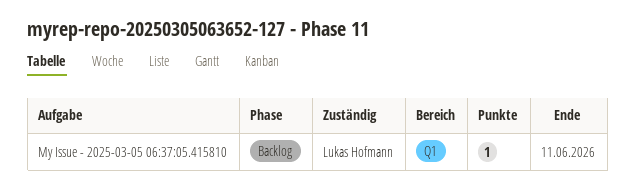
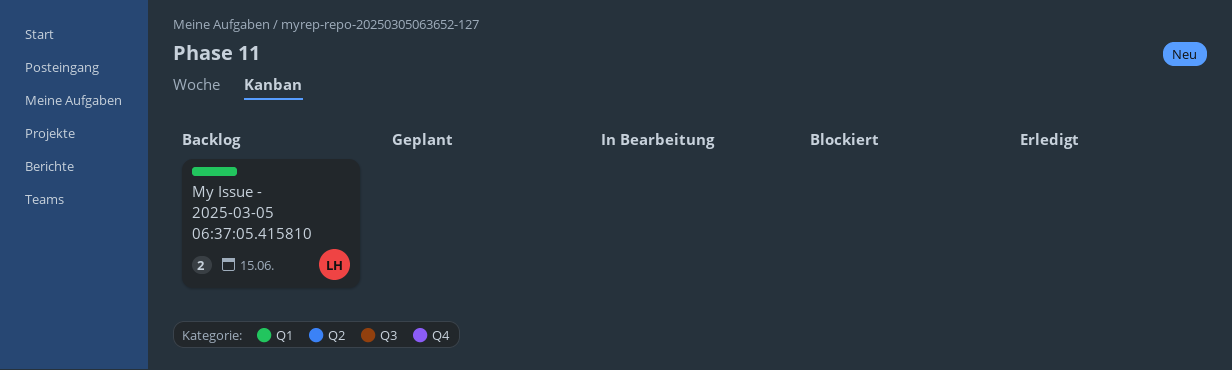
My Issue - 2025-03-05 06:37:05.415810, estimate: 1 -> 2
My Issue - 2025-03-05 06:37:05.415810, due: Jun 11 -> Jun 15

